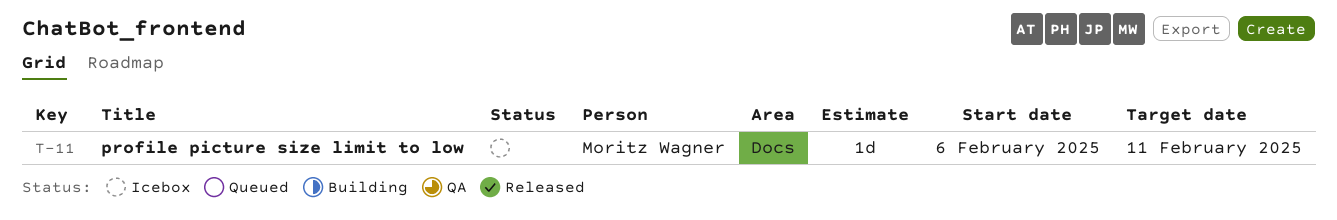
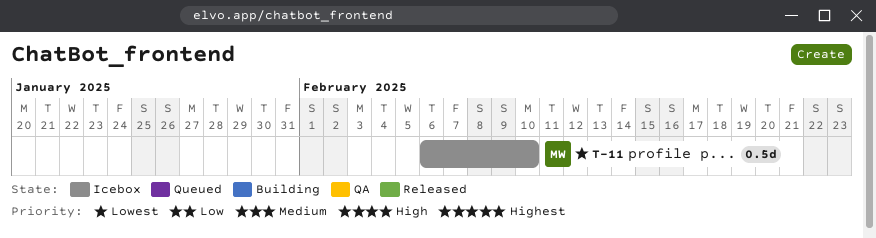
T-11, estimate: 1d -> 0.5d
T-11, due: Feb 11 -> Feb 10

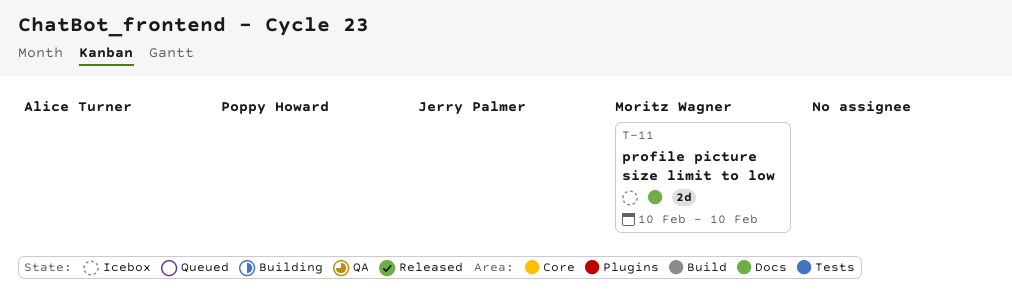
T-11, estimate: 0.5d -> 2d
T-11, start: Feb 6 -> Feb 10

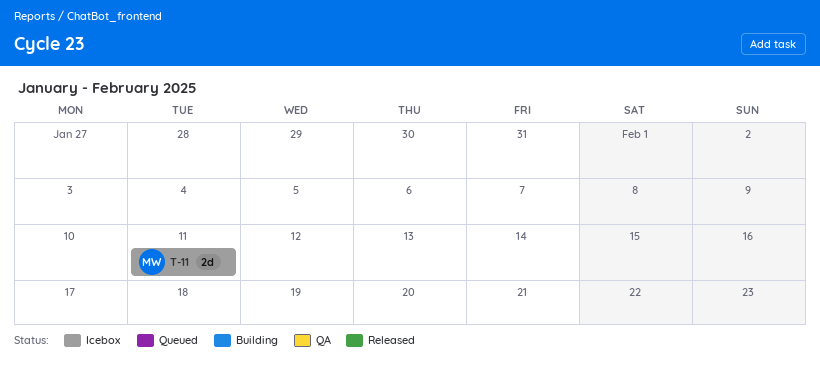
T-11, start: Feb 10 -> Feb 11
T-11, due: Feb 10 -> Feb 11

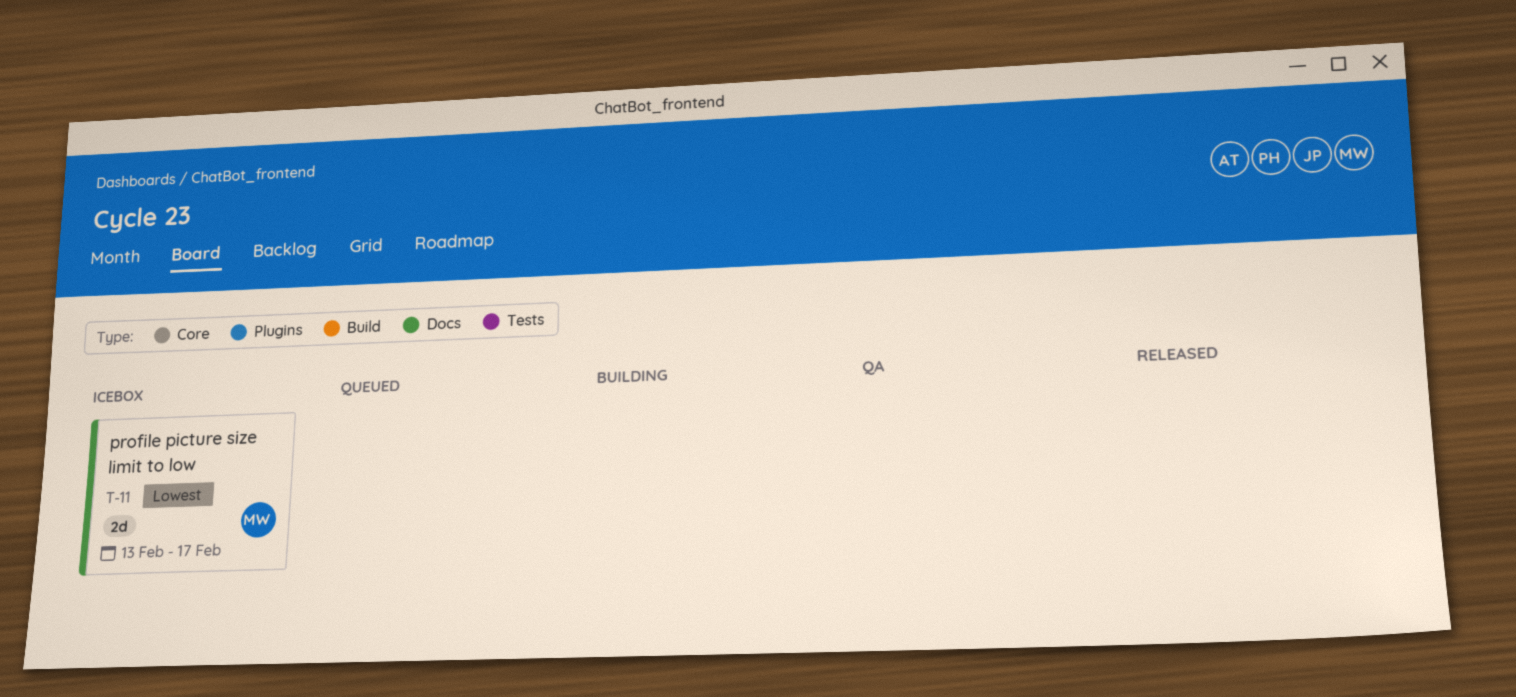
T-11, start: Feb 11 -> Feb 13
T-11, due: Feb 11 -> Feb 17

